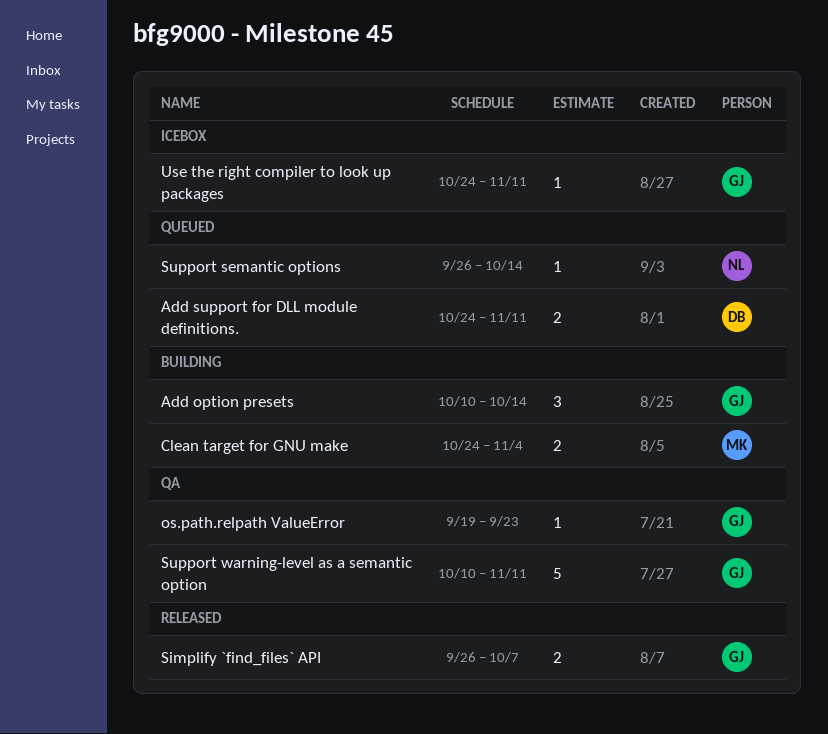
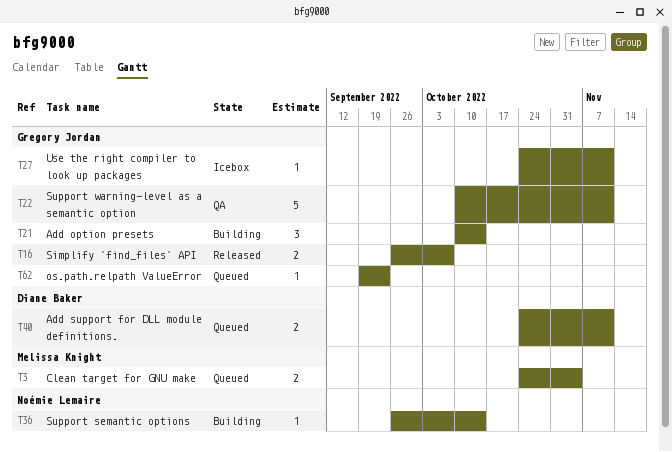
Clean target for GNU make, status: Building -> Queued
os.path.relpath ValueError, status: QA -> Queued
Support semantic options, status: Queued -> Building

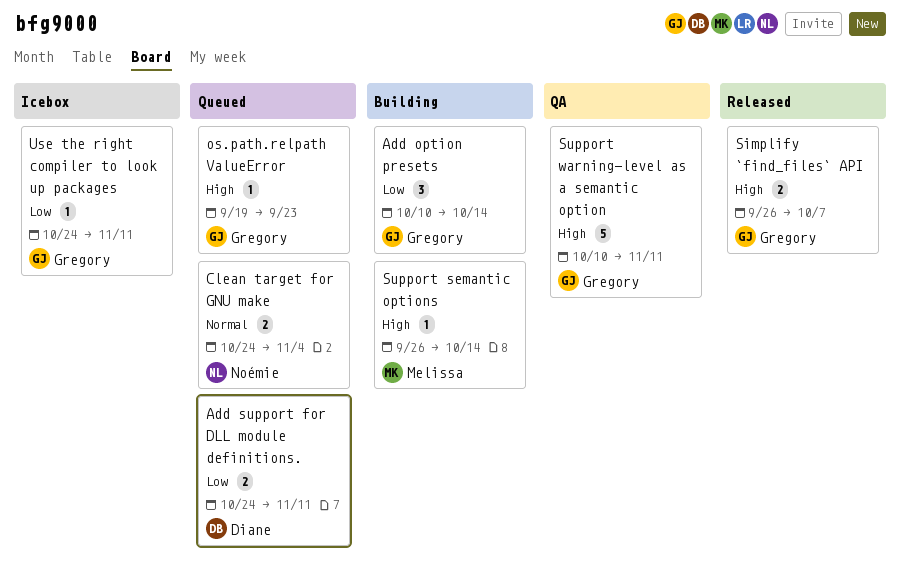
Clean target for GNU make, owner: Melissa Knight -> Noémie Lemaire
Support semantic options, owner: Noémie Lemaire -> Melissa Knight

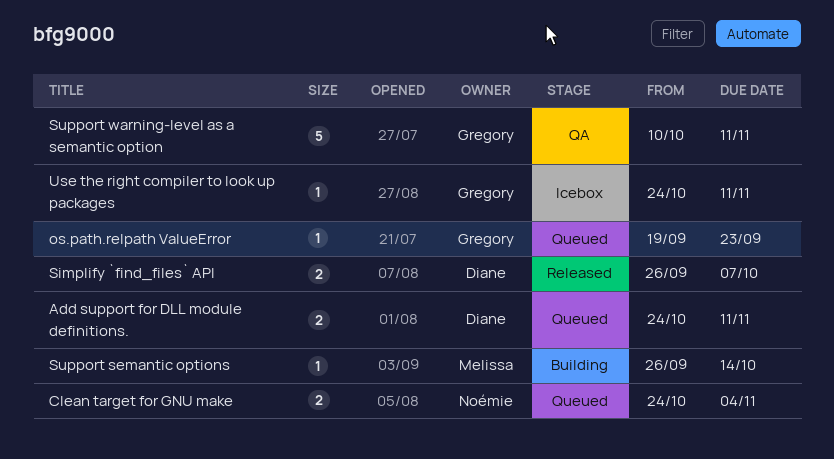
Add option presets: present -> none
Simplify `find_files` API, owner: Gregory -> Diane

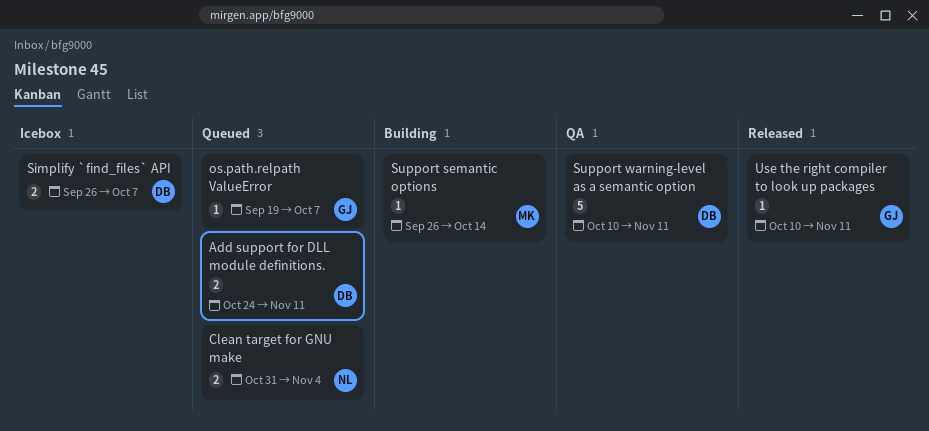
Clean target for GNU make, start: Oct 24 -> Oct 31
os.path.relpath ValueError, due: Sep 23 -> Oct 7
Simplify `find_files` API, status: Released -> Icebox
Support warning-level as a semantic option, owner: Gregory -> Diane
Use the right compiler to look up packages, status: Icebox -> Released
Use the right compiler to look up packages, start: Oct 24 -> Oct 10

